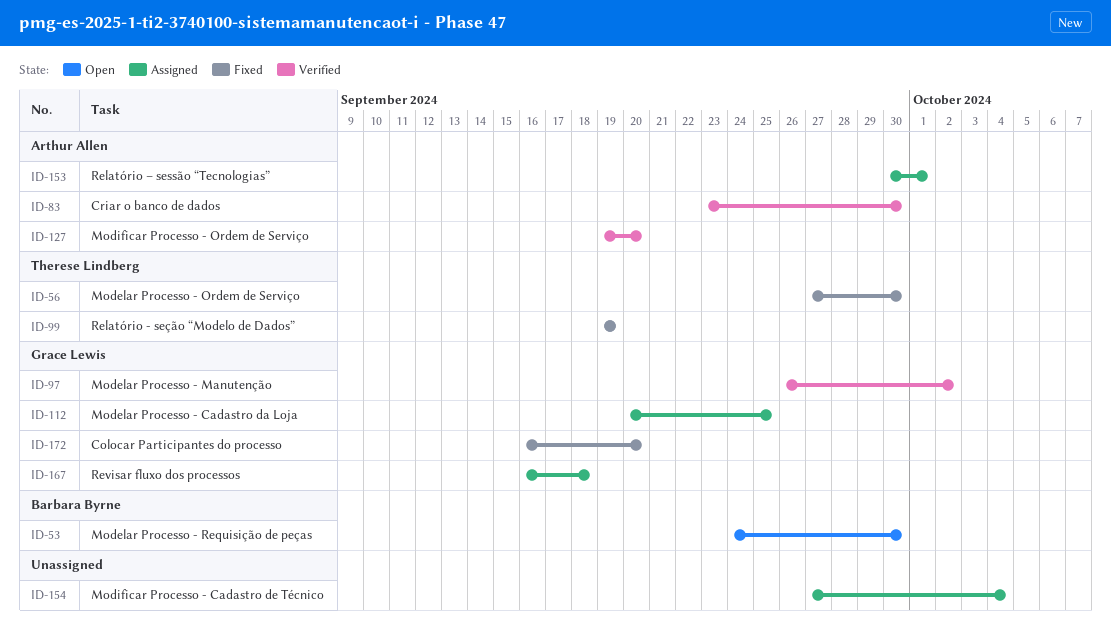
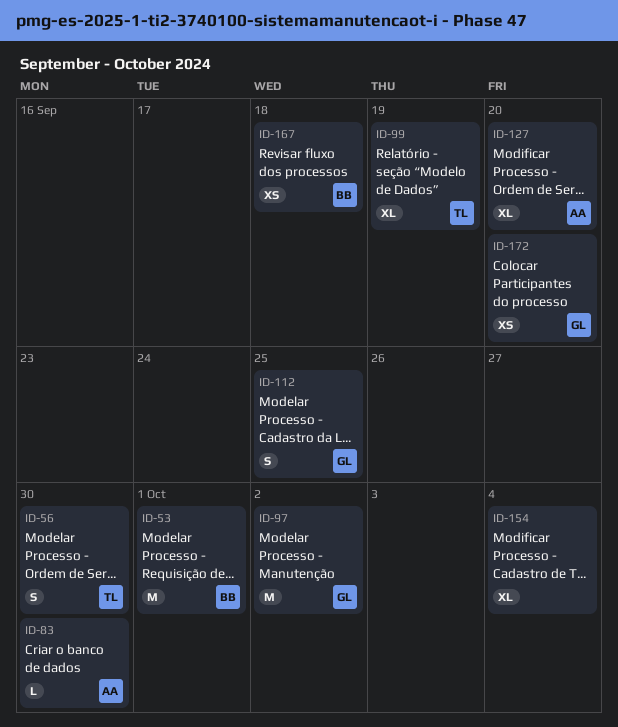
ID-53, due: Sep 30 -> Oct 1
ID-153: present -> none
ID-167, owner: Grace Lewis -> Barbara Byrne

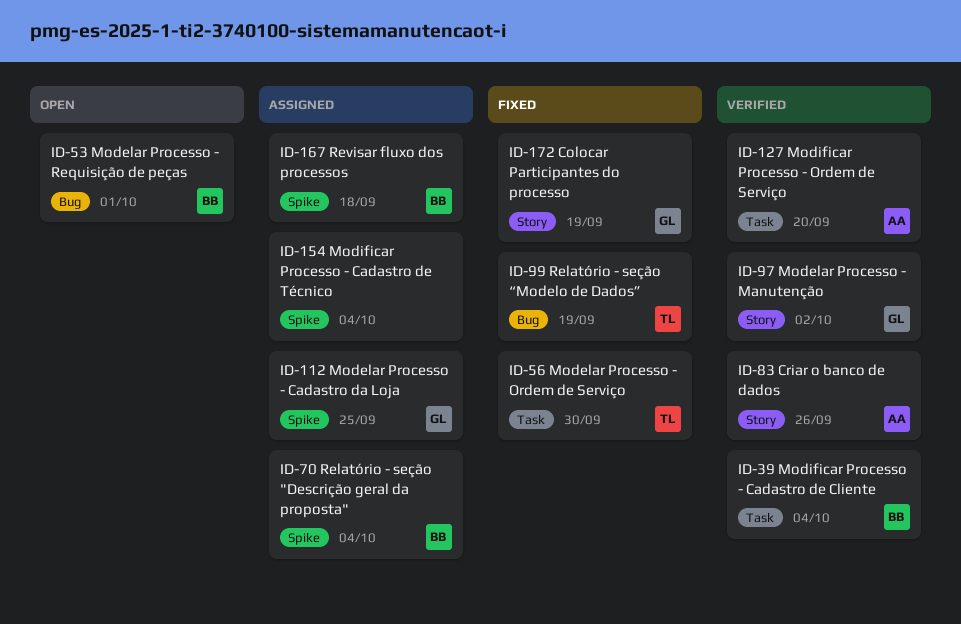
ID-39: none -> present
ID-70: none -> present
ID-83, due: Sep 30 -> Sep 26
ID-172, due: Sep 20 -> Sep 19

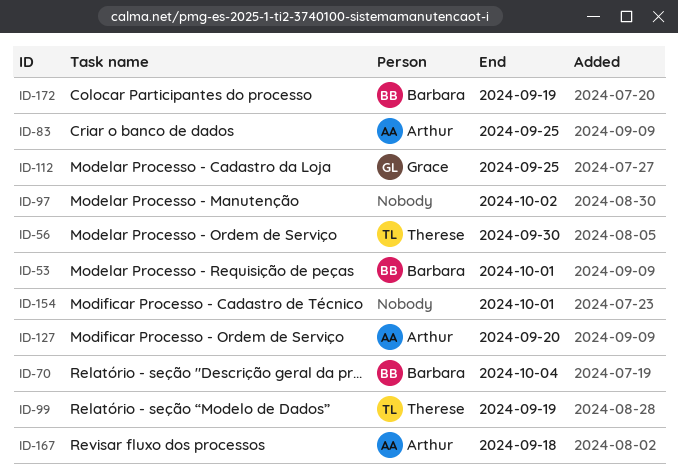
ID-39: present -> none
ID-83, due: Sep 26 -> Sep 25
ID-97, owner: Grace -> none
ID-154, due: Oct 4 -> Oct 1
ID-167, owner: Barbara -> Arthur
ID-172, owner: Grace -> Barbara

